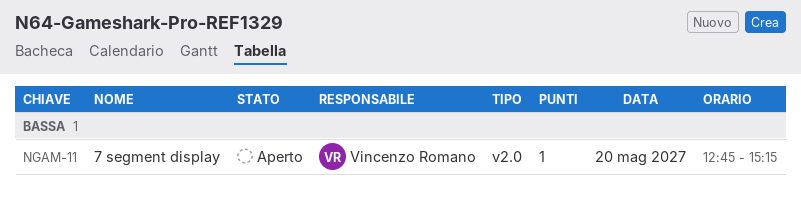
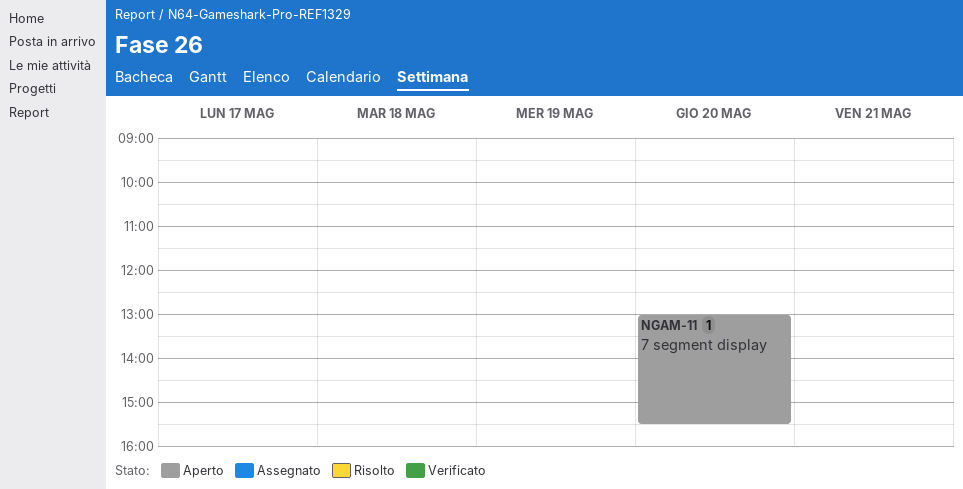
NGAM-11, begins: 12:45 -> 13:00
NGAM-11, ends: 15:15 -> 15:30

